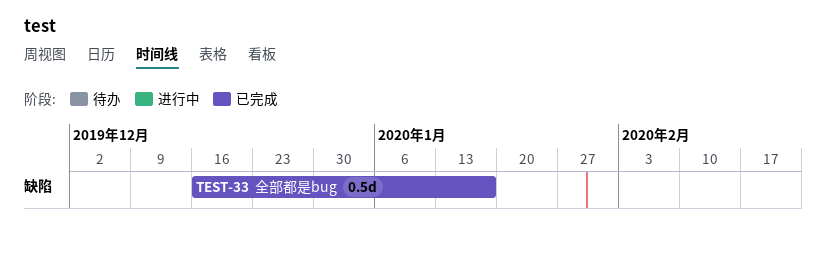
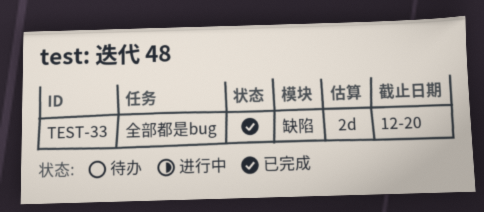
TEST-33, estimate: 0.5d -> 2d
TEST-33, due: Jan 17 -> Dec 20

